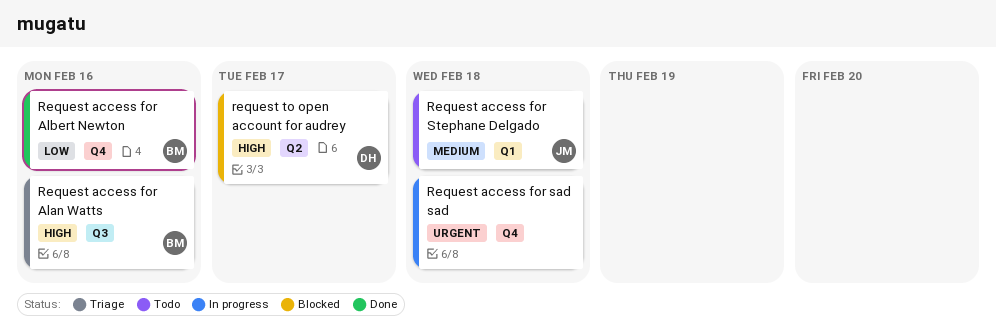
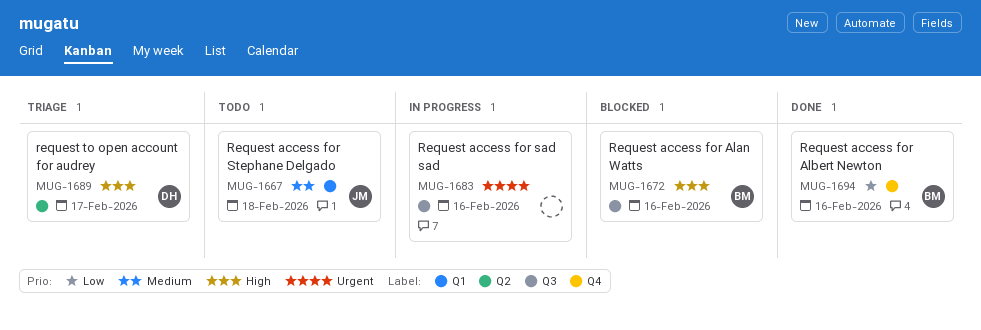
Request access for Alan Watts, status: Triage -> Blocked
Request access for sad sad, label: Q4 -> Q3
Request access for sad sad, due: Feb 18 -> Feb 16
request to open account for audrey, status: Blocked -> Triage

